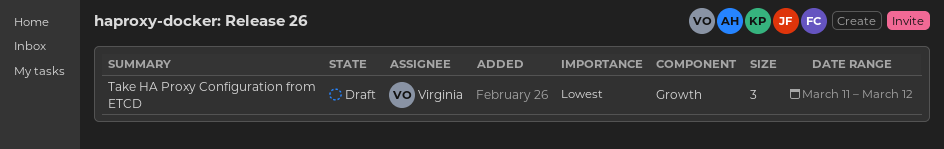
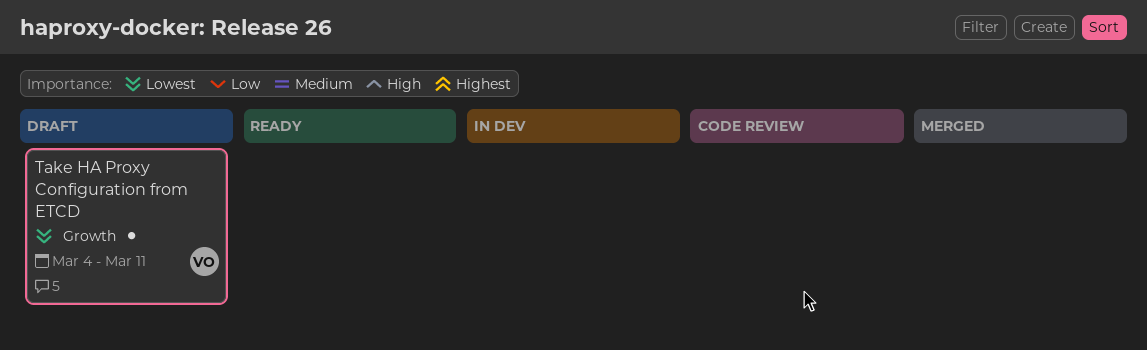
Take HA Proxy Configuration from ETCD, estimate: 3 -> 1
Take HA Proxy Configuration from ETCD, start: Mar 11 -> Mar 4
Take HA Proxy Configuration from ETCD, due: Mar 12 -> Mar 11

